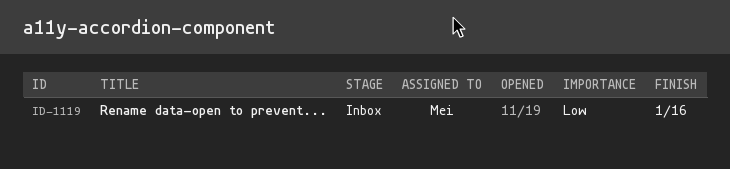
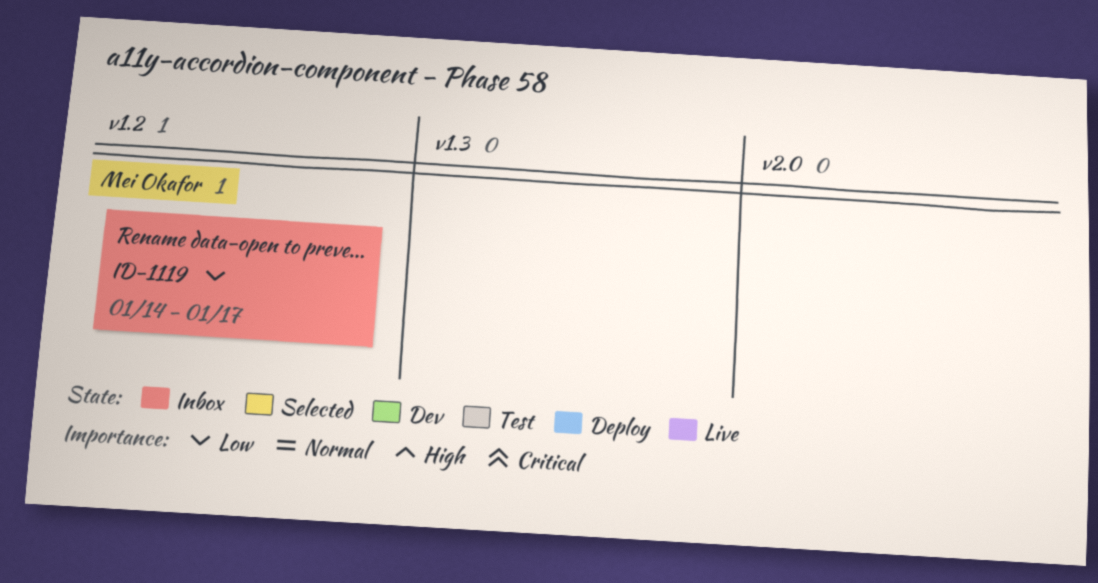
ID-1119, due: Jan 16 -> Jan 17

